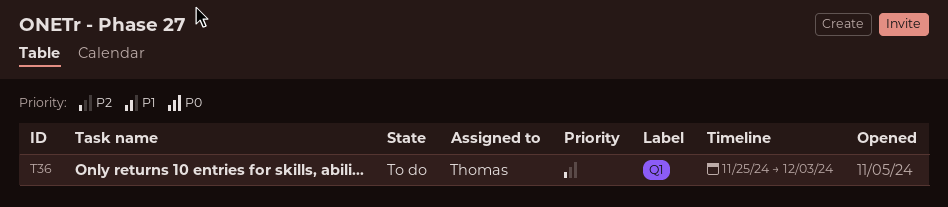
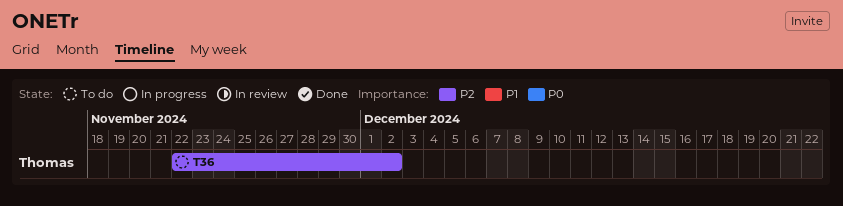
T36, start: Nov 25 -> Nov 22
T36, due: Dec 3 -> Dec 2

